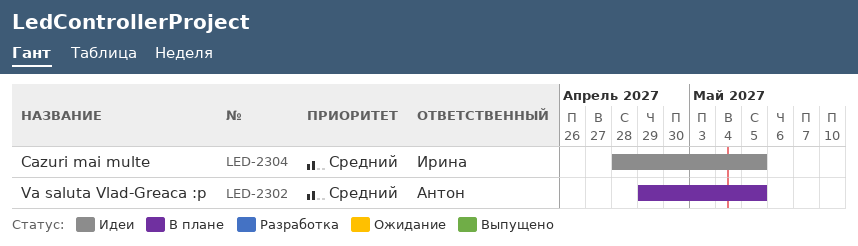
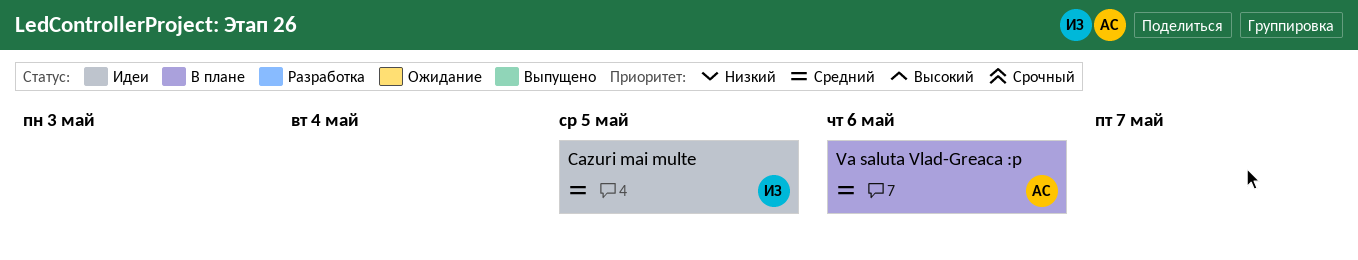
Va saluta Vlad-Greaca :p, due: May 5 -> May 6

